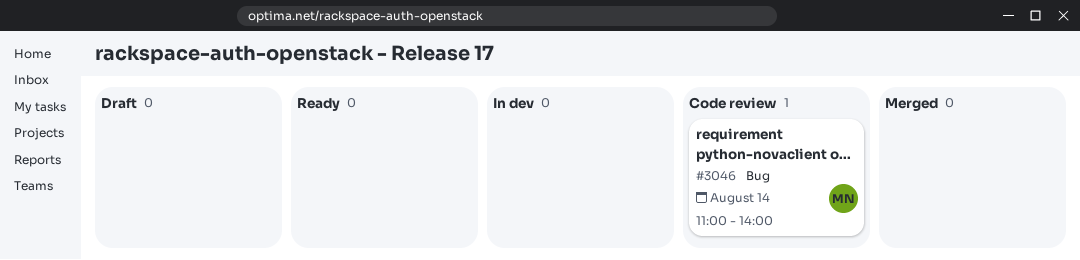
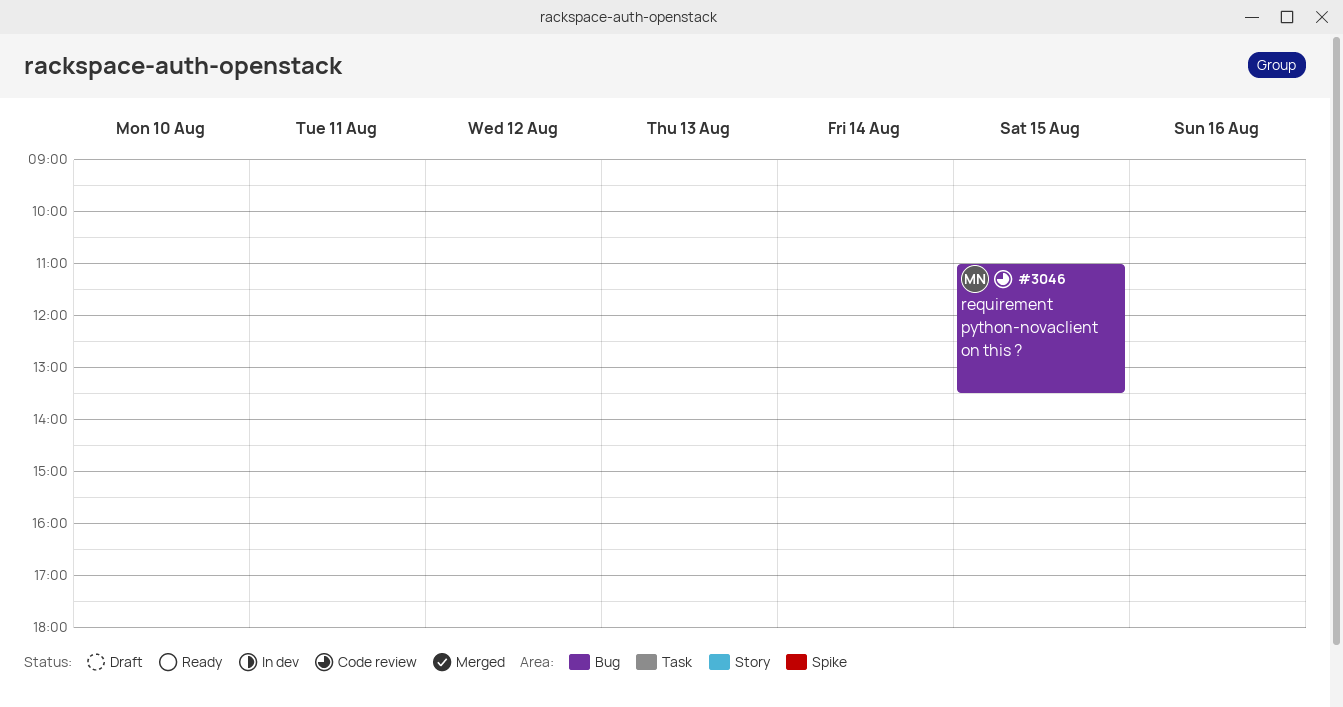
#3046, day: Aug 14 -> Aug 15
#3046, ends: 14:00 -> 13:30

